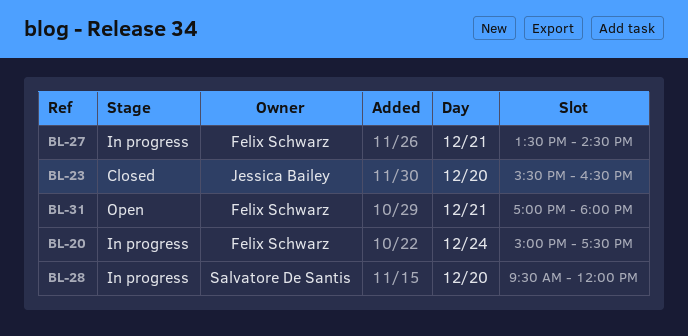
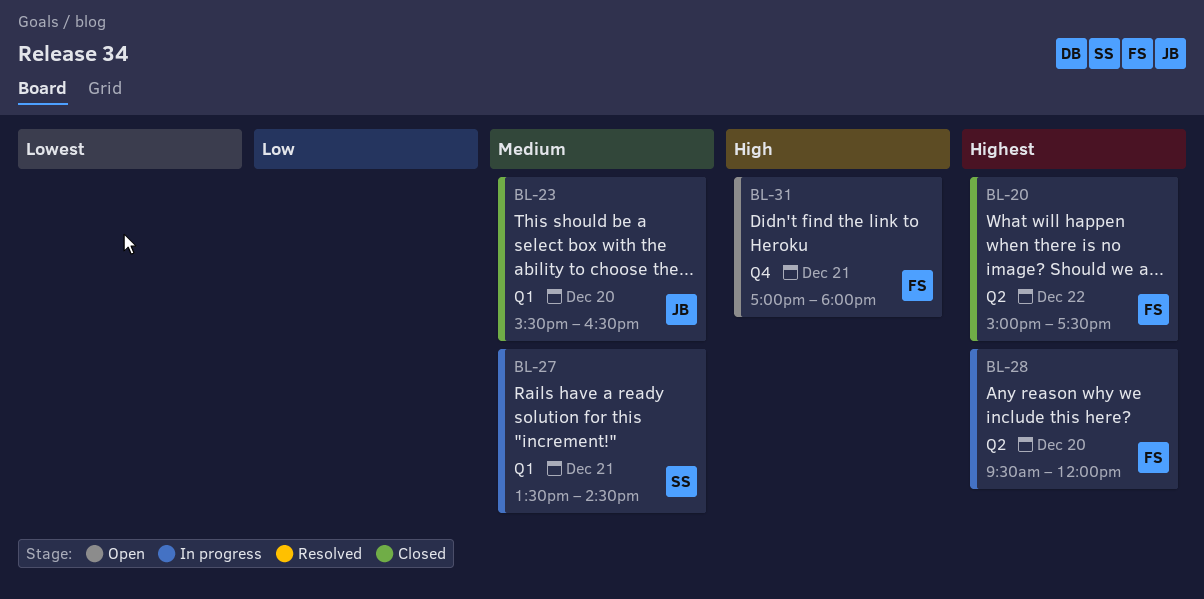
BL-20, status: In progress -> Closed
BL-20, day: Dec 24 -> Dec 22
BL-27, owner: Felix Schwarz -> Salvatore De Santis
BL-28, owner: Salvatore De Santis -> Felix Schwarz

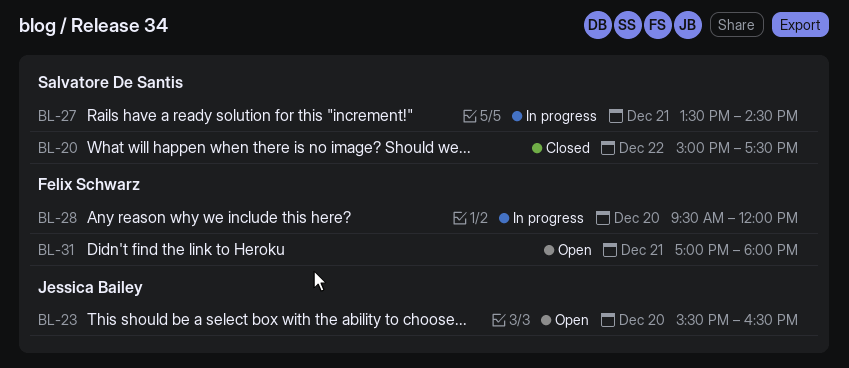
BL-20, owner: Felix Schwarz -> Salvatore De Santis
BL-23, status: Closed -> Open

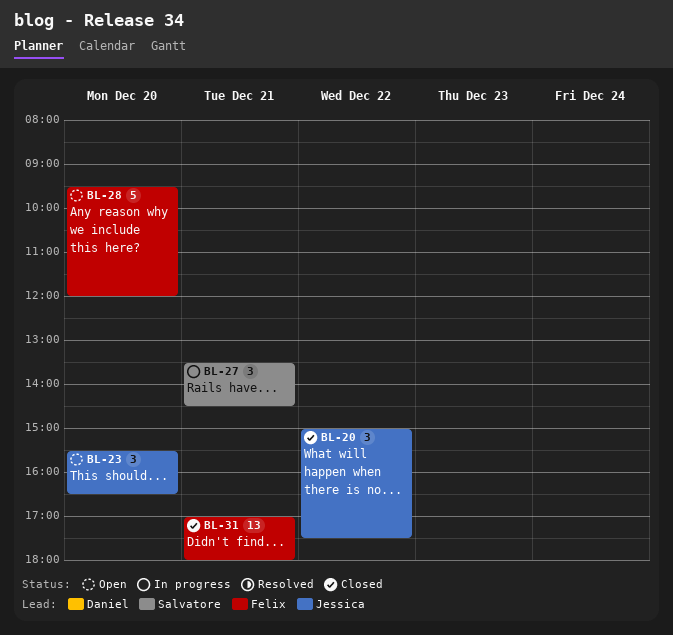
BL-20, owner: Salvatore De Santis -> Jessica Bailey
BL-28, status: In progress -> Open
BL-31, status: Open -> Closed

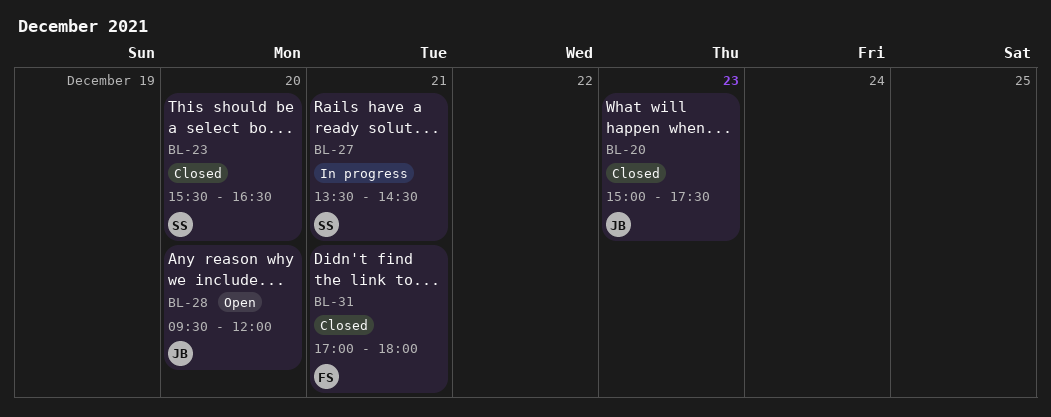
BL-20, day: Dec 22 -> Dec 23
BL-23, status: Open -> Closed
BL-23, owner: Jessica -> Salvatore
BL-28, owner: Felix -> Jessica

